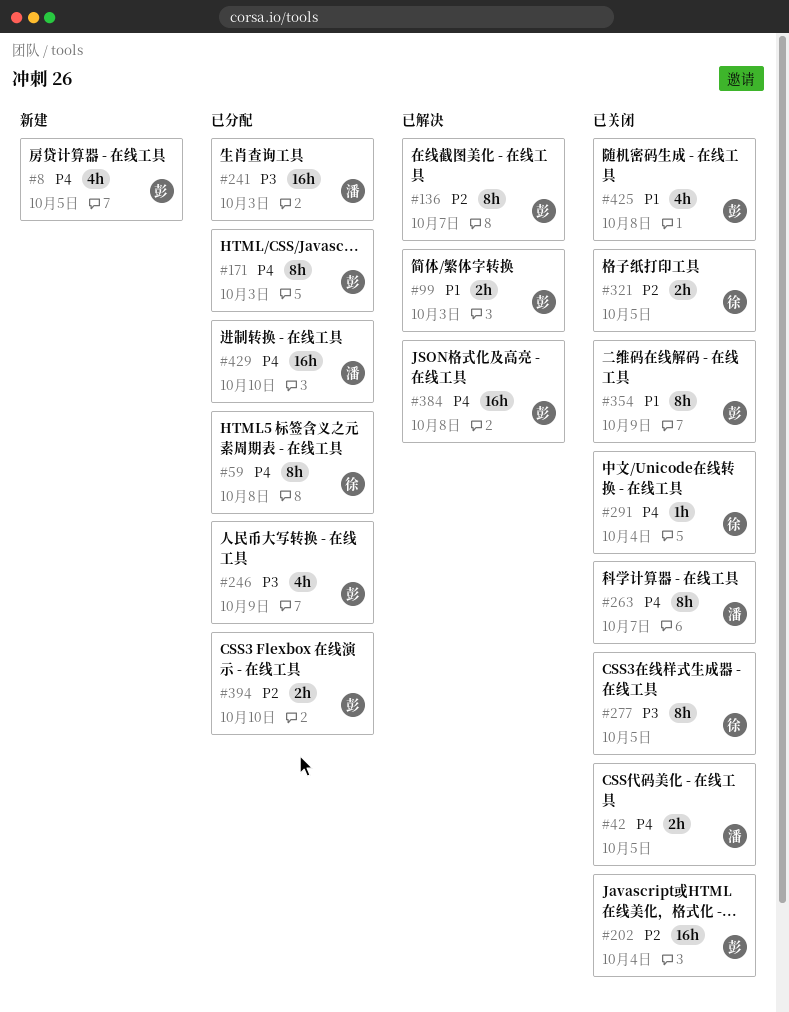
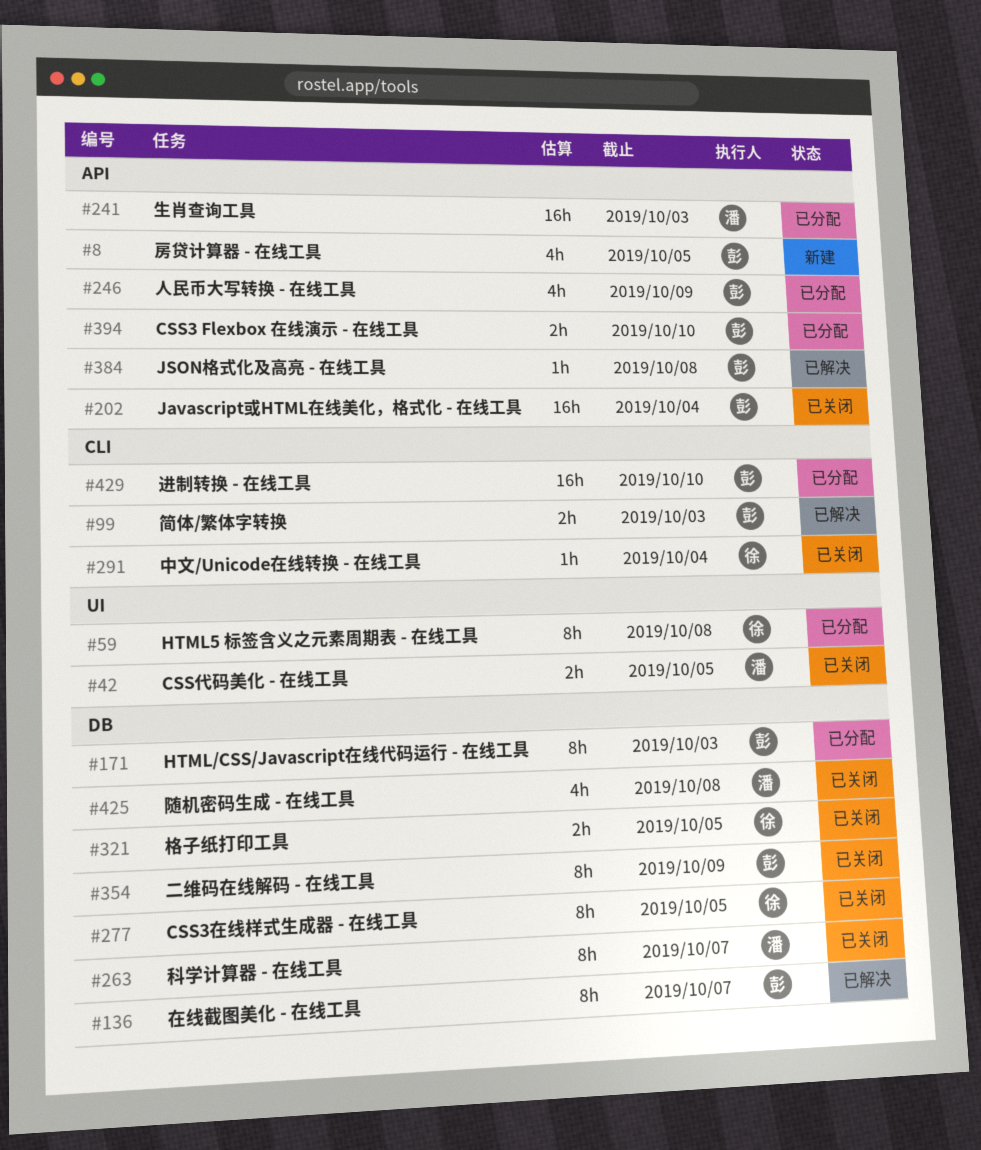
#384, estimate: 16h -> 1h
#425, owner: 彭 -> 潘
#429, owner: 潘 -> 彭

